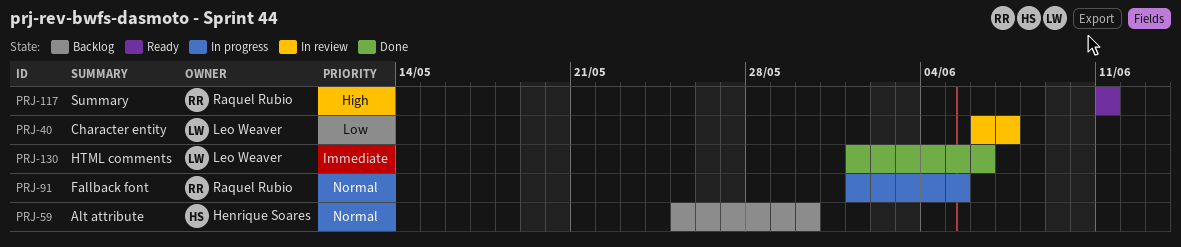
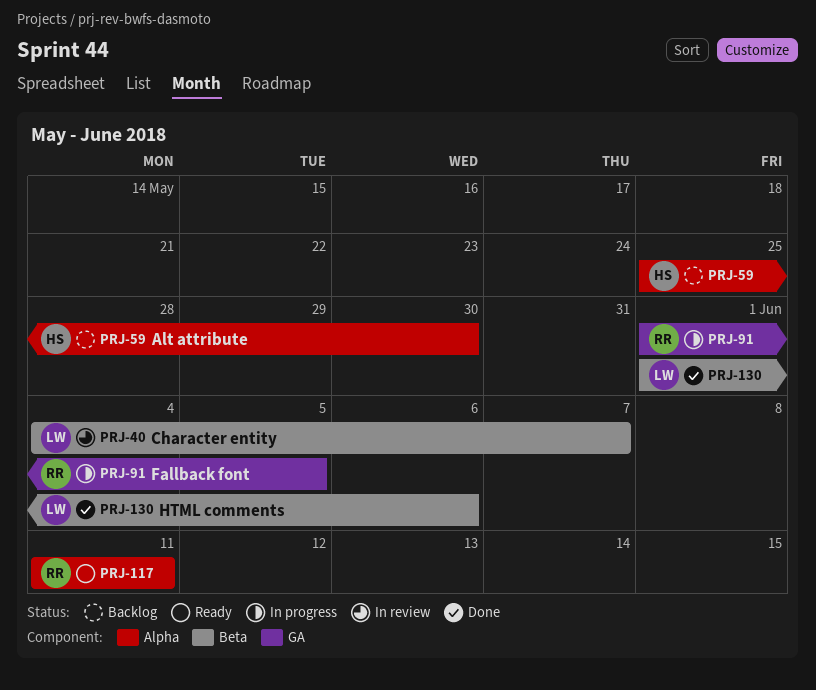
PRJ-40, start: Jun 6 -> Jun 4

